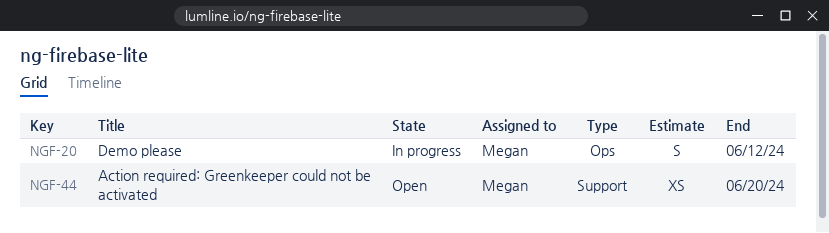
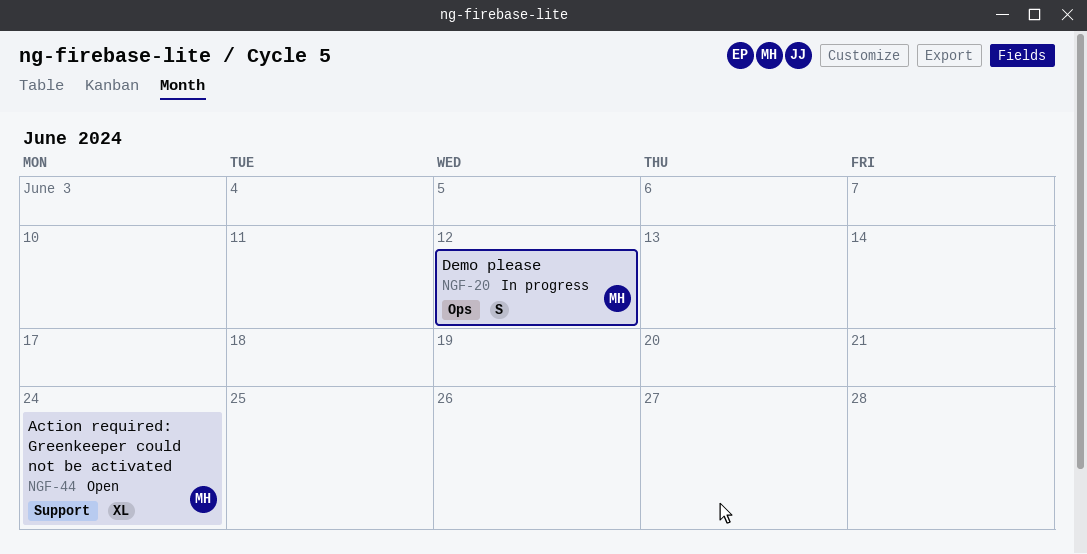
NGF-44, estimate: XS -> XL
NGF-44, due: Jun 20 -> Jun 24

